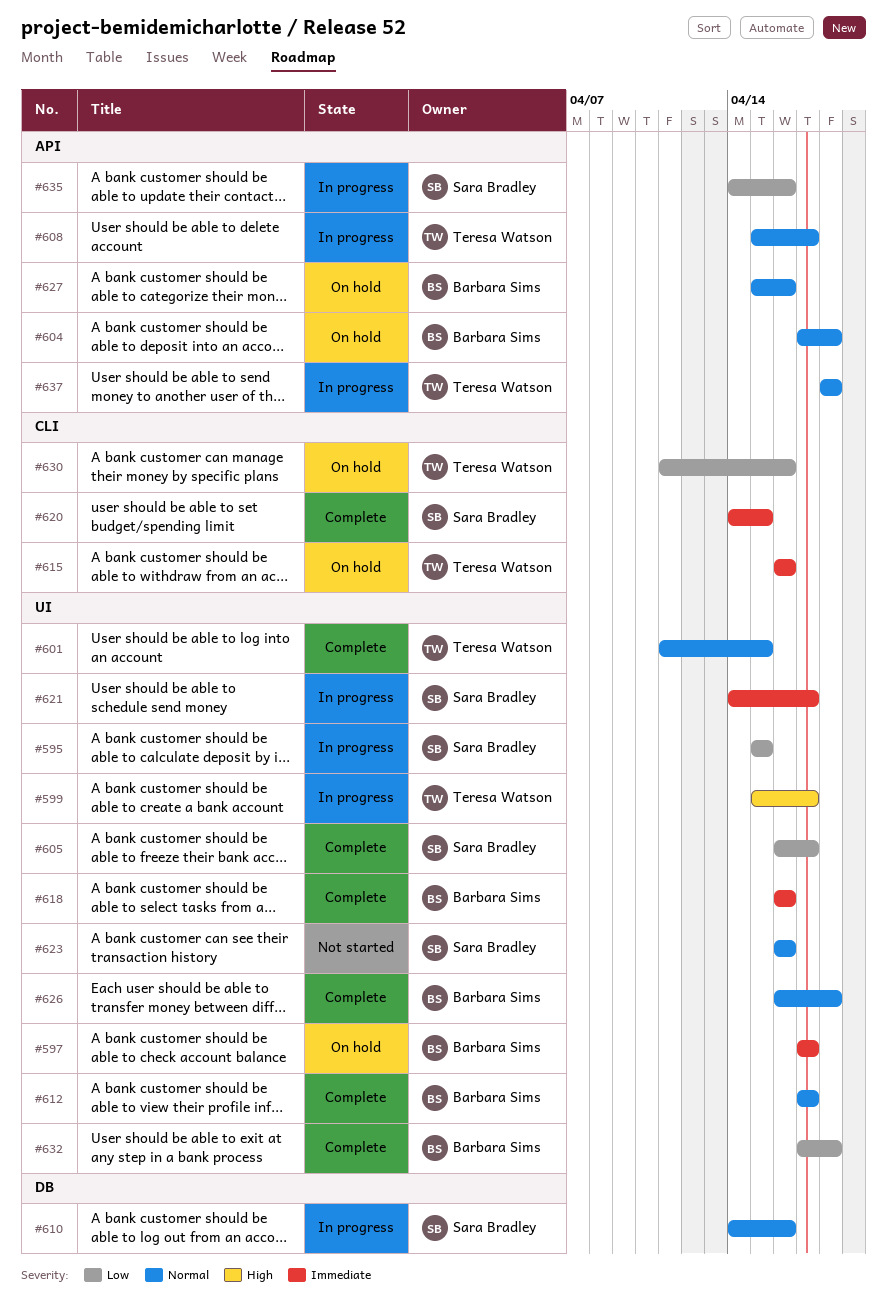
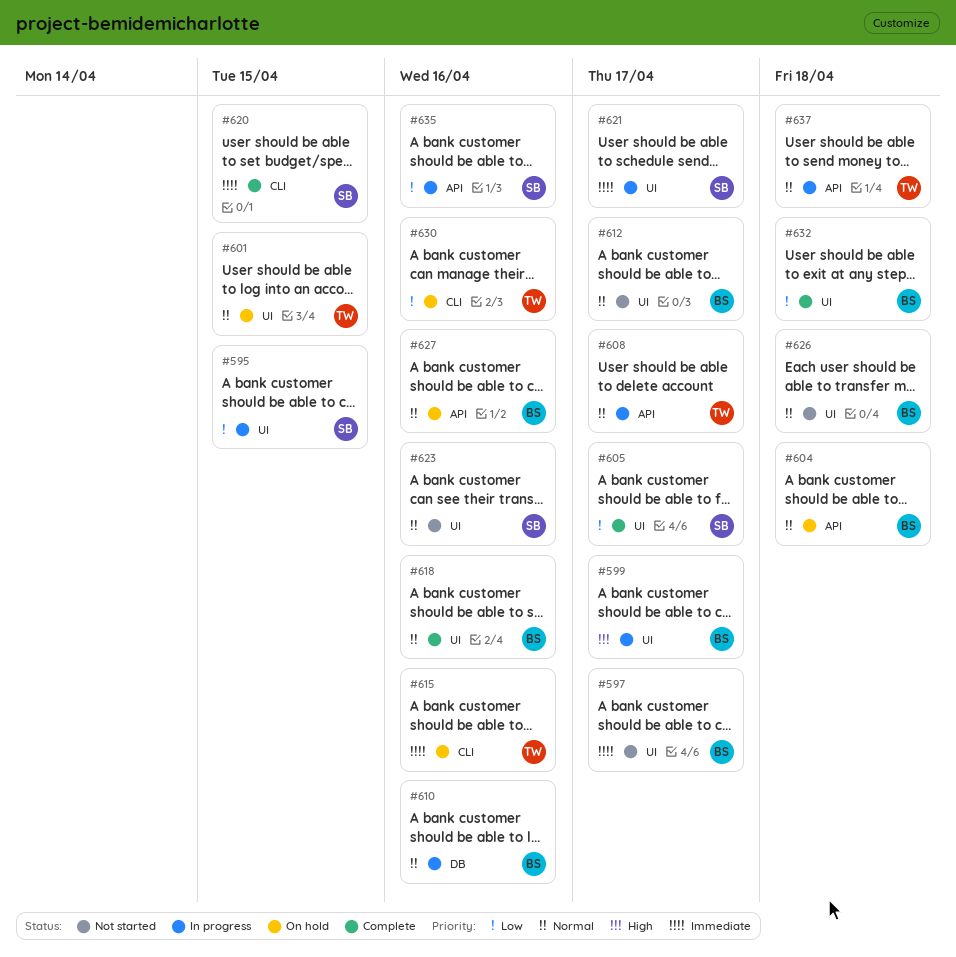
#597, status: On hold -> Not started
#599, owner: Teresa Watson -> Barbara Sims
#601, status: Complete -> On hold
#610, owner: Sara Bradley -> Barbara Sims
#612, status: Complete -> Not started
#618, priority: Immediate -> Normal
#626, status: Complete -> Not started

